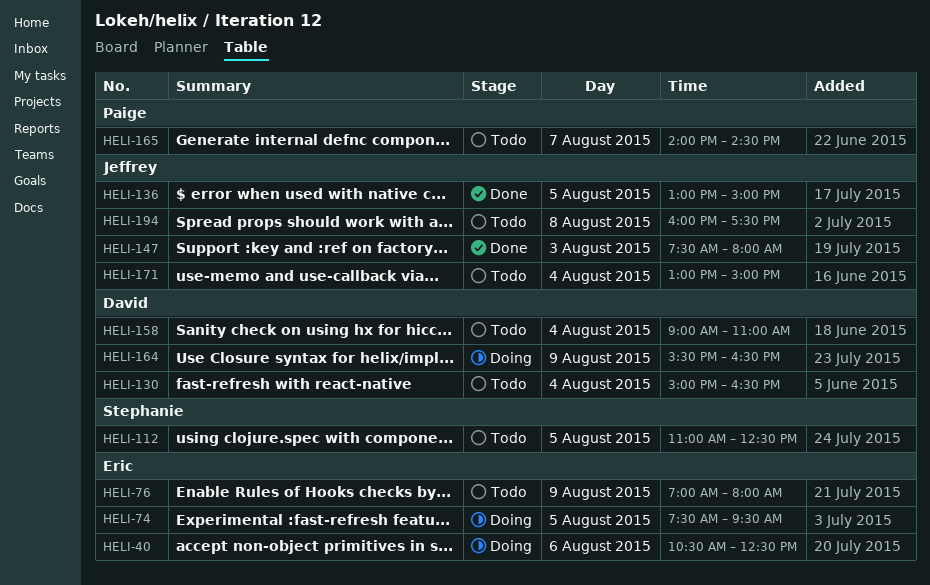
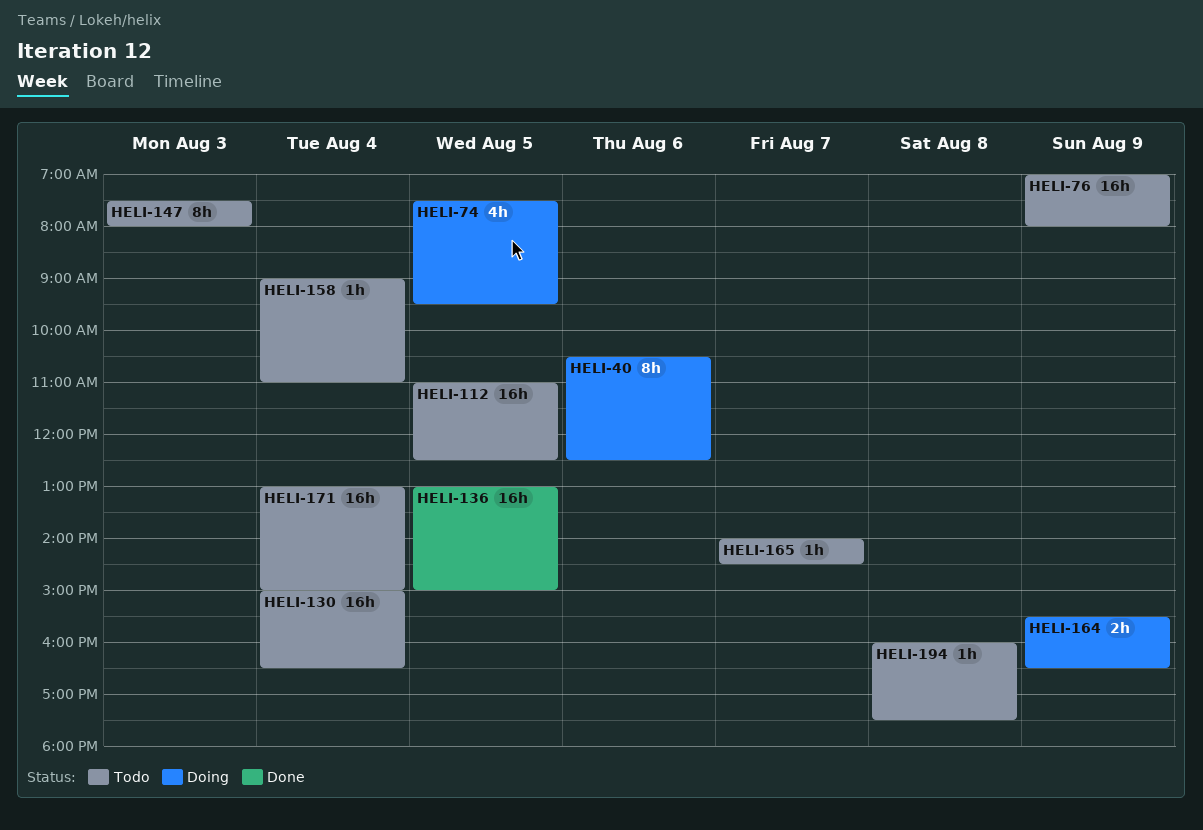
HELI-147, status: Done -> Todo

